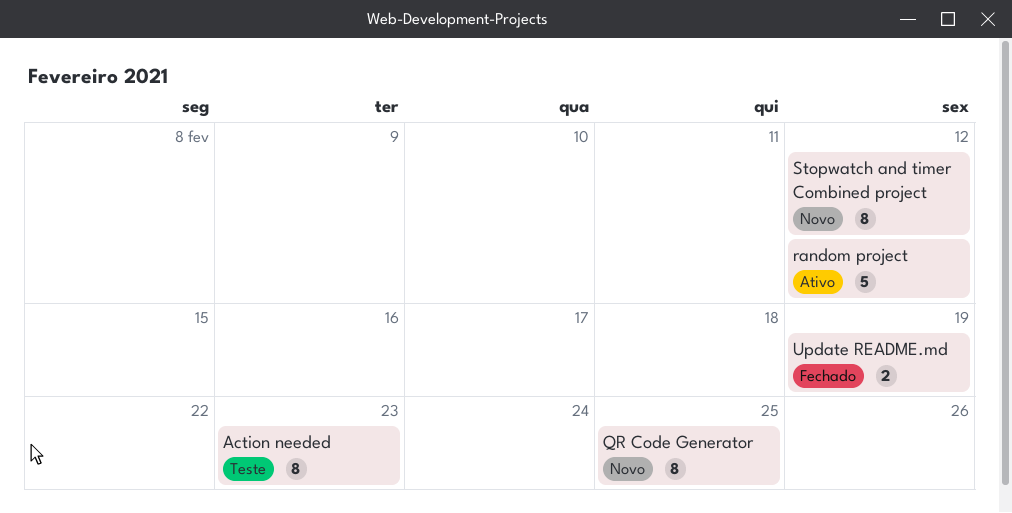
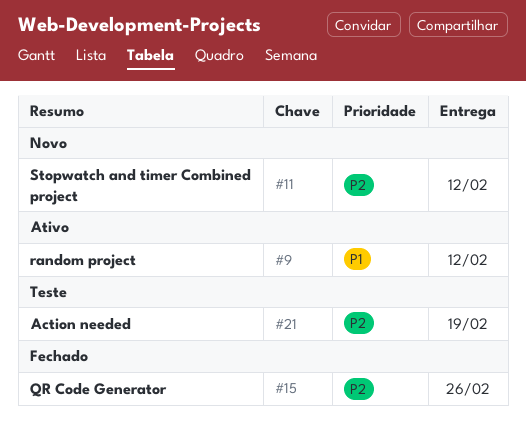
Action needed, due: Feb 23 -> Feb 19
QR Code Generator, status: Novo -> Fechado
QR Code Generator, due: Feb 25 -> Feb 26
Update README.md: present -> none

